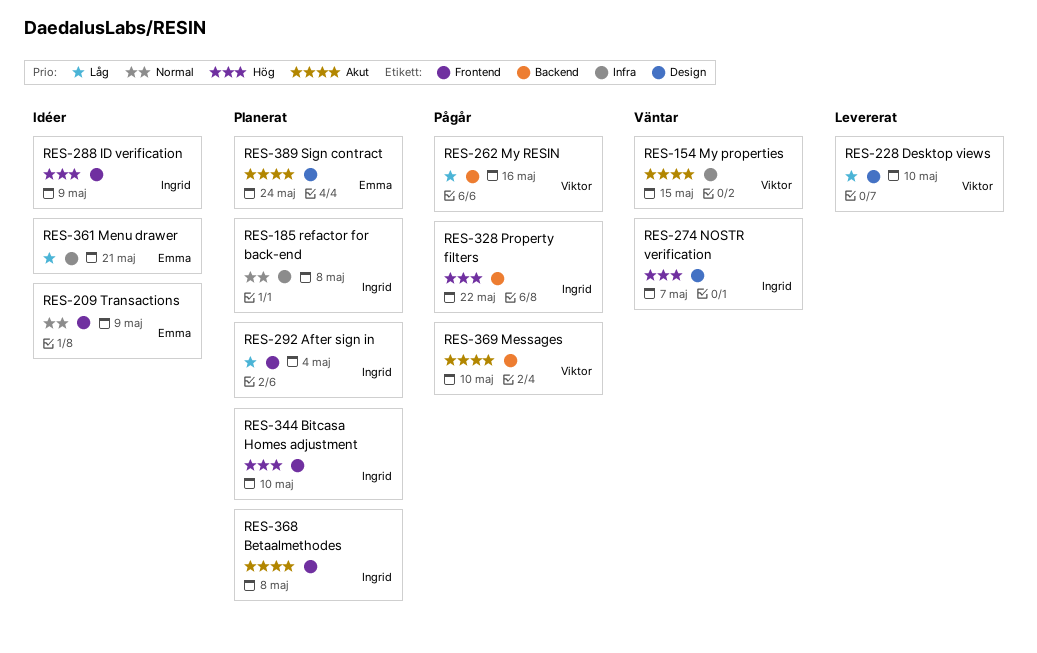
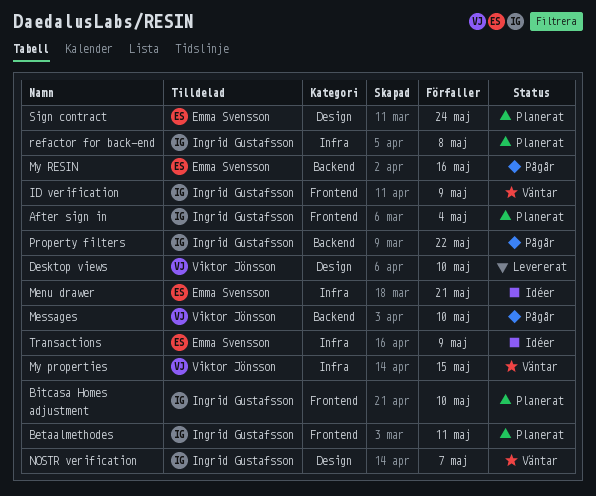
Betaalmethodes, due: May 8 -> May 11
ID verification, status: Idéer -> Väntar
My RESIN, owner: Viktor Jönsson -> Emma Svensson
Transactions, label: Frontend -> Infra

